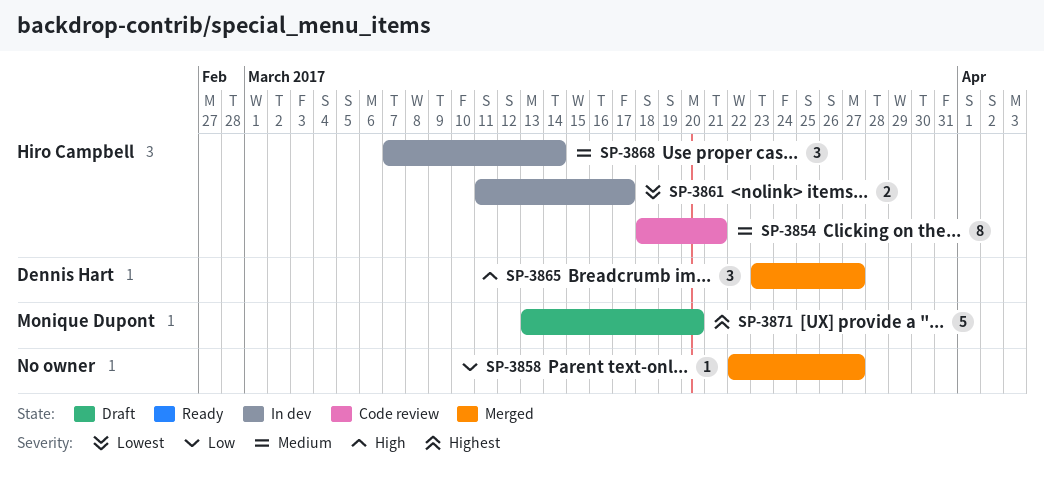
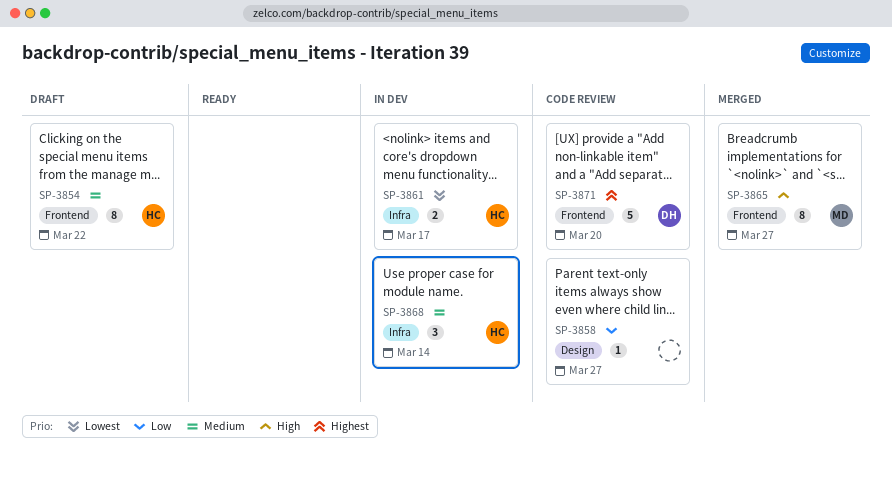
SP-3854, status: Code review -> Draft
SP-3854, due: Mar 21 -> Mar 22
SP-3858, status: Merged -> Code review
SP-3865, owner: Dennis Hart -> Monique Dupont
SP-3865, estimate: 3 -> 8
SP-3871, status: Draft -> Code review
SP-3871, owner: Monique Dupont -> Dennis Hart

